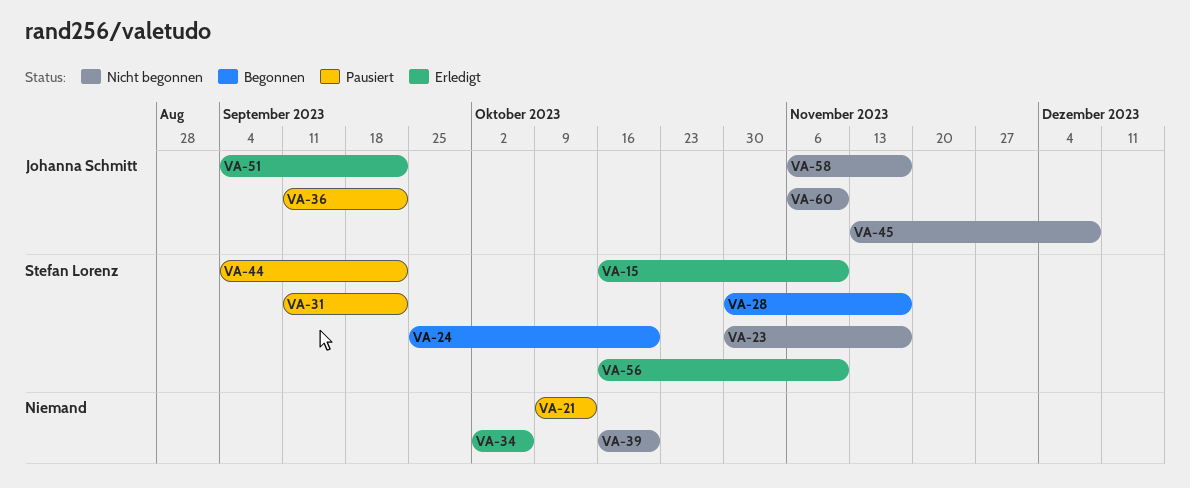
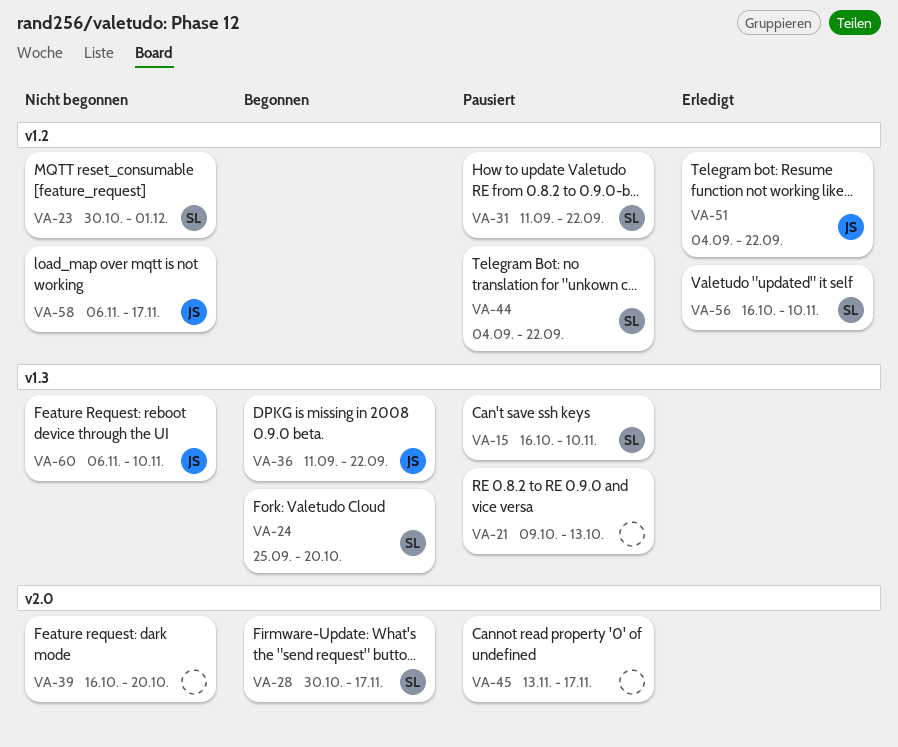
VA-15, status: Erledigt -> Pausiert
VA-23, due: Nov 17 -> Dec 1
VA-34: present -> none
VA-36, status: Pausiert -> Begonnen
VA-45, status: Nicht begonnen -> Pausiert
VA-45, owner: Johanna Schmitt -> none
VA-45, due: Dec 8 -> Nov 17

